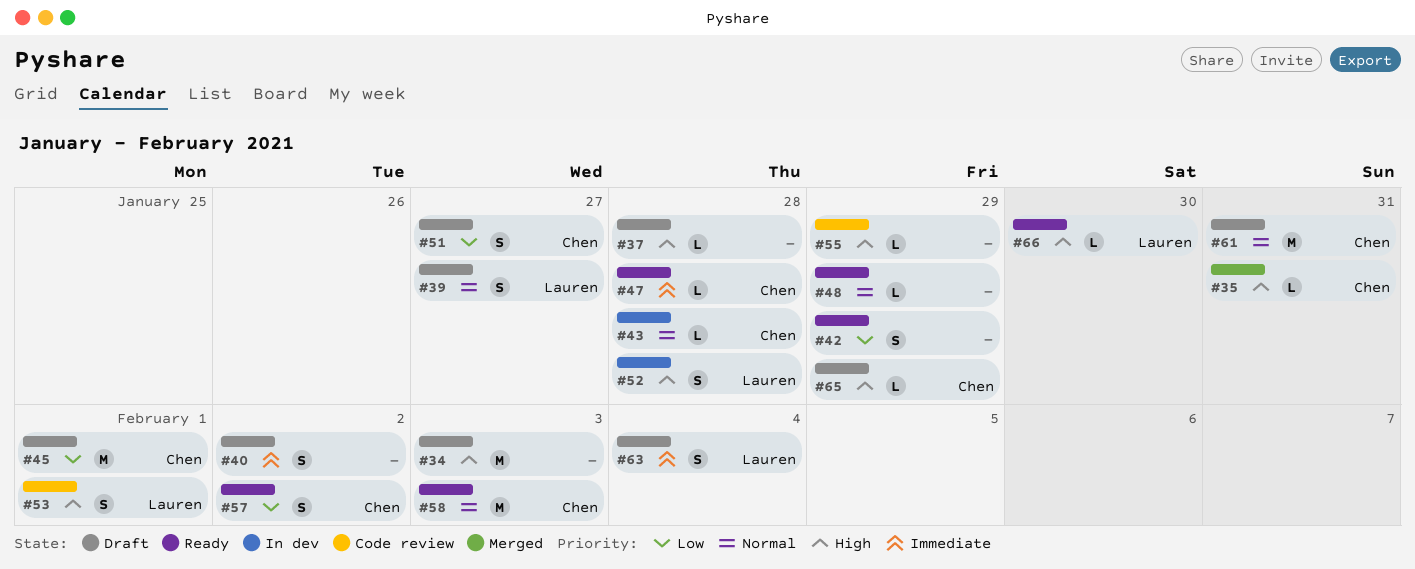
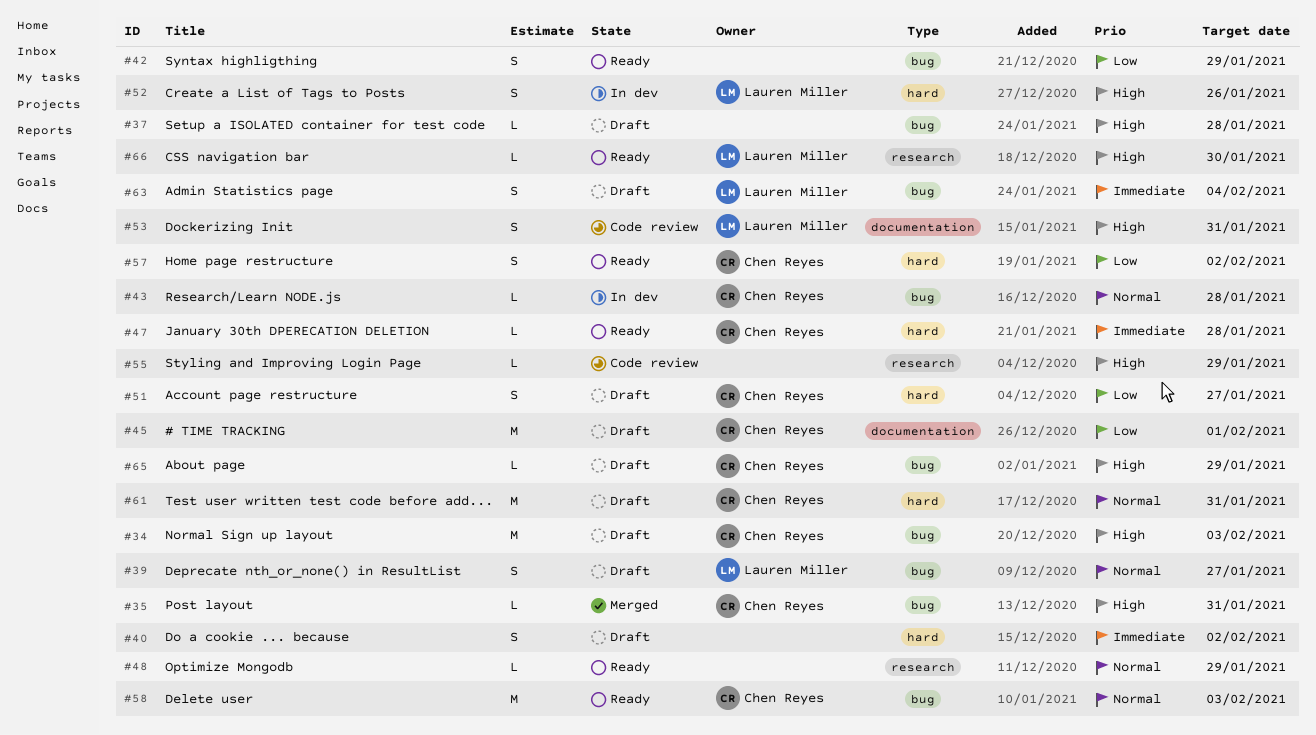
#34, owner: none -> Chen Reyes
#52, due: Jan 28 -> Jan 26
#53, due: Feb 1 -> Jan 31

